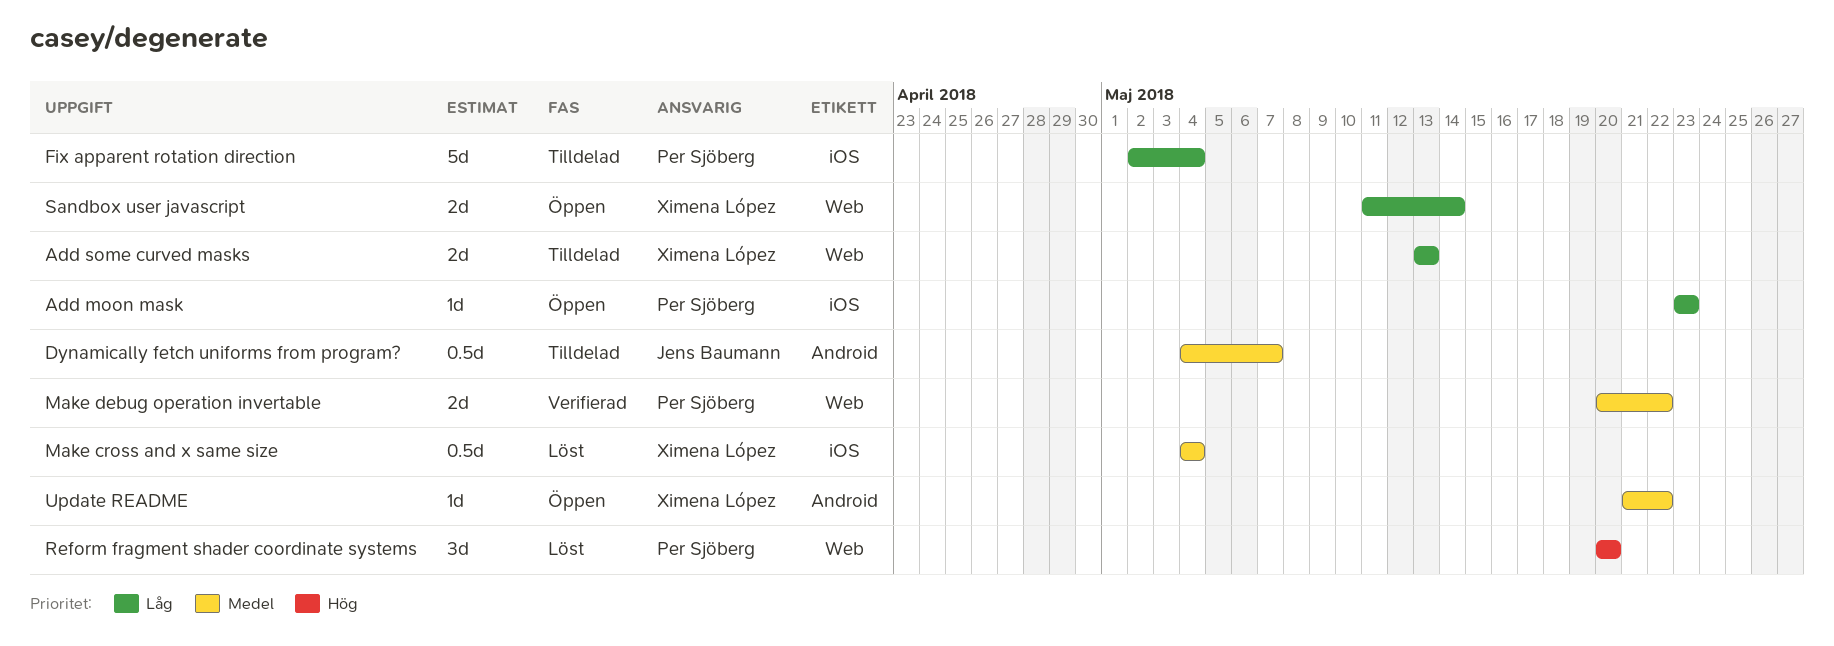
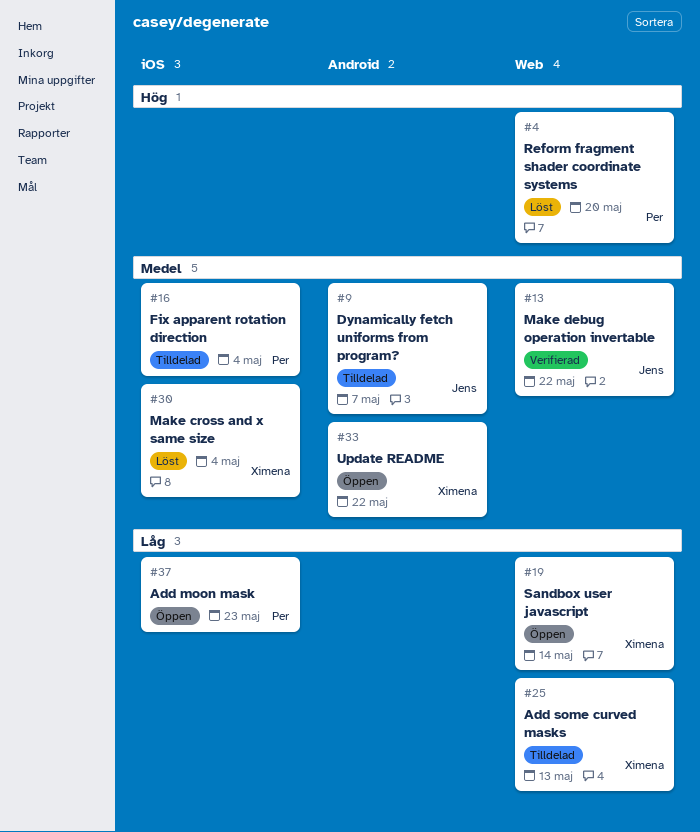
Fix apparent rotation direction, priority: Låg -> Medel
Make debug operation invertable, owner: Per Sjöberg -> Jens Baumann

